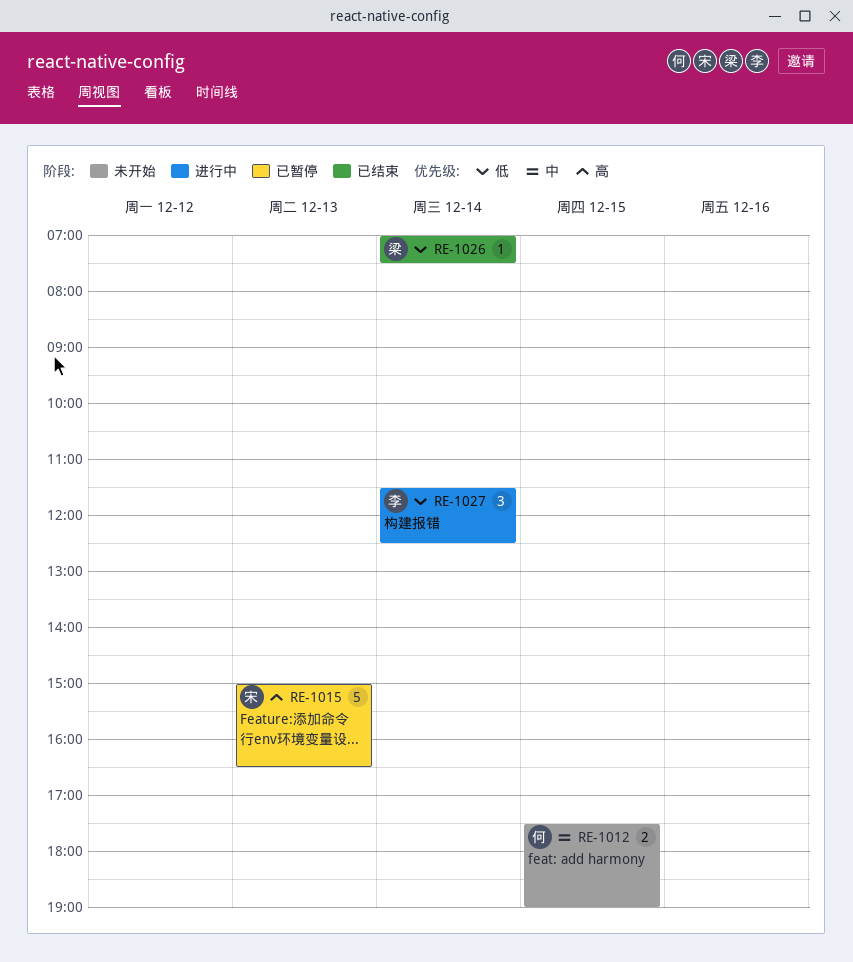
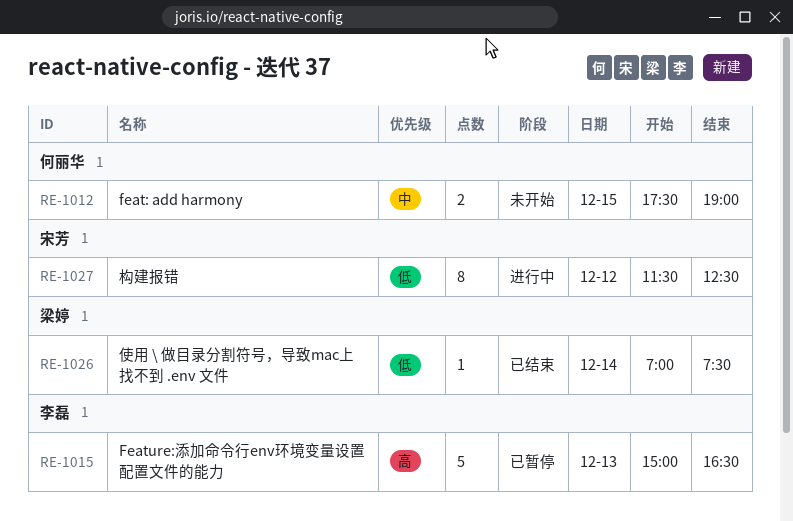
RE-1015, owner: 宋芳 -> 李磊
RE-1027, owner: 李磊 -> 宋芳
RE-1027, estimate: 3 -> 8
RE-1027, day: Dec 14 -> Dec 12

